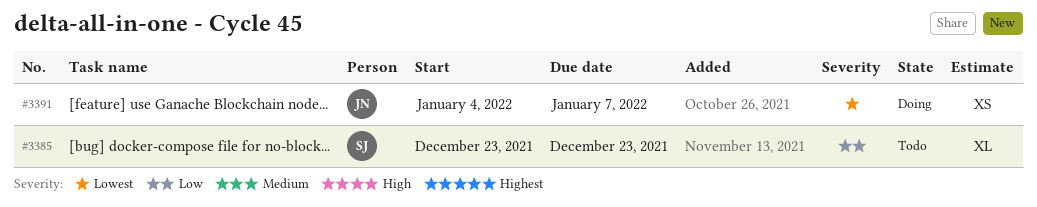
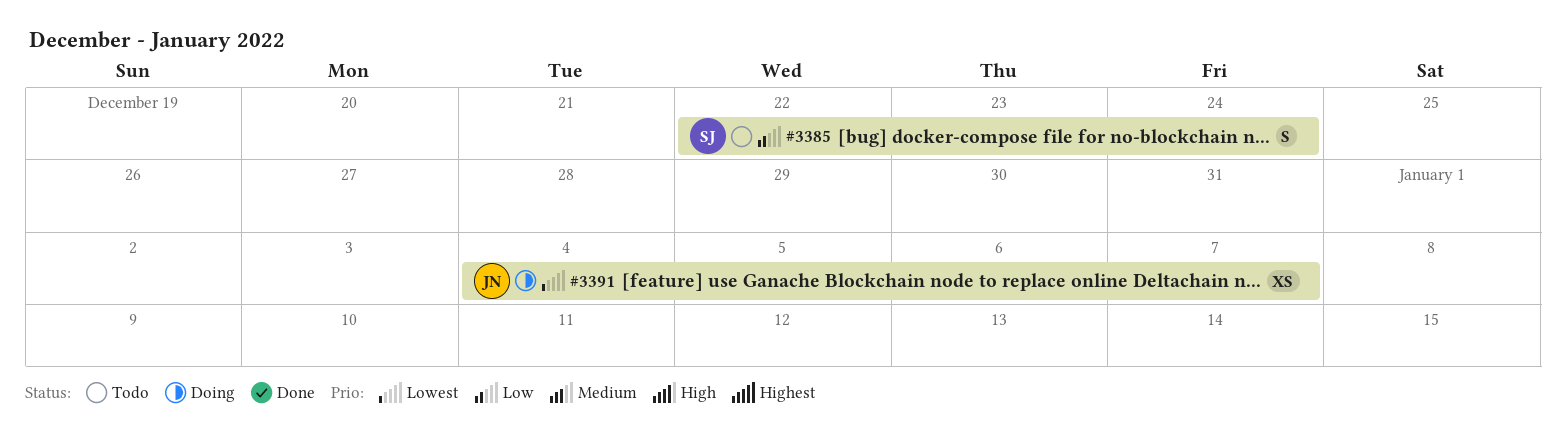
#3385, estimate: XL -> S
#3385, start: Dec 23 -> Dec 22
#3385, due: Dec 23 -> Dec 24

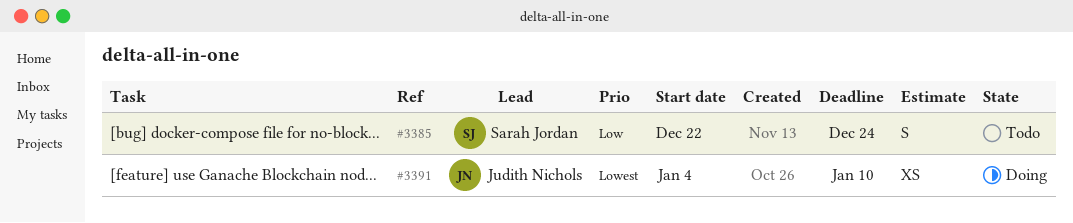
#3391, due: Jan 7 -> Jan 10

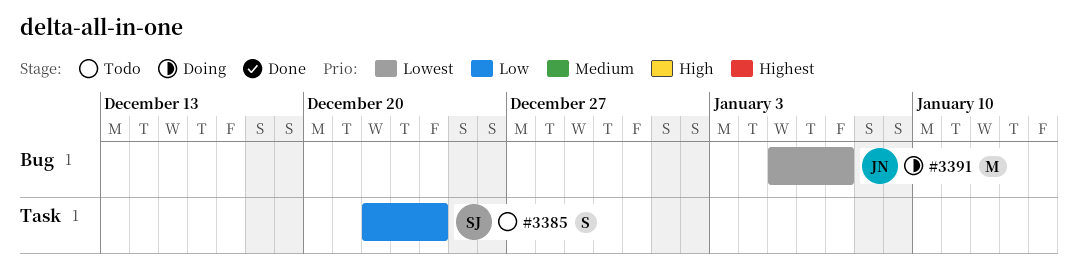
#3391, estimate: XS -> M
#3391, start: Jan 4 -> Jan 5
#3391, due: Jan 10 -> Jan 7

